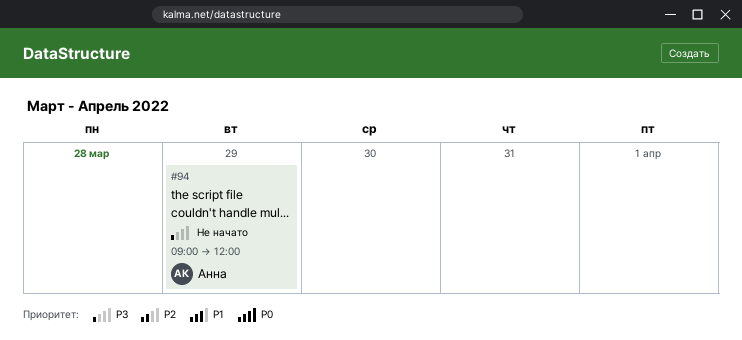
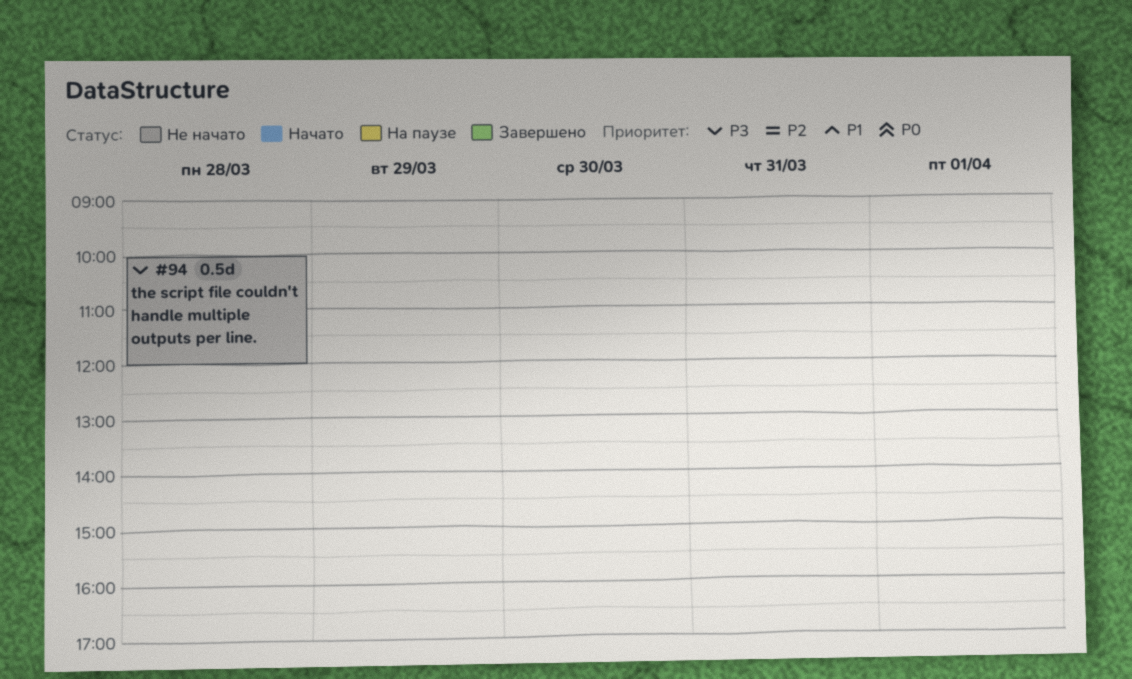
#94, day: Mar 29 -> Mar 28
#94, begins: 09:00 -> 10:00

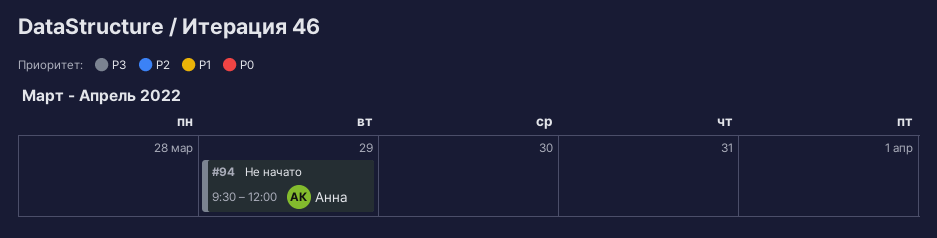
#94, day: Mar 28 -> Mar 29
#94, begins: 10:00 -> 09:30

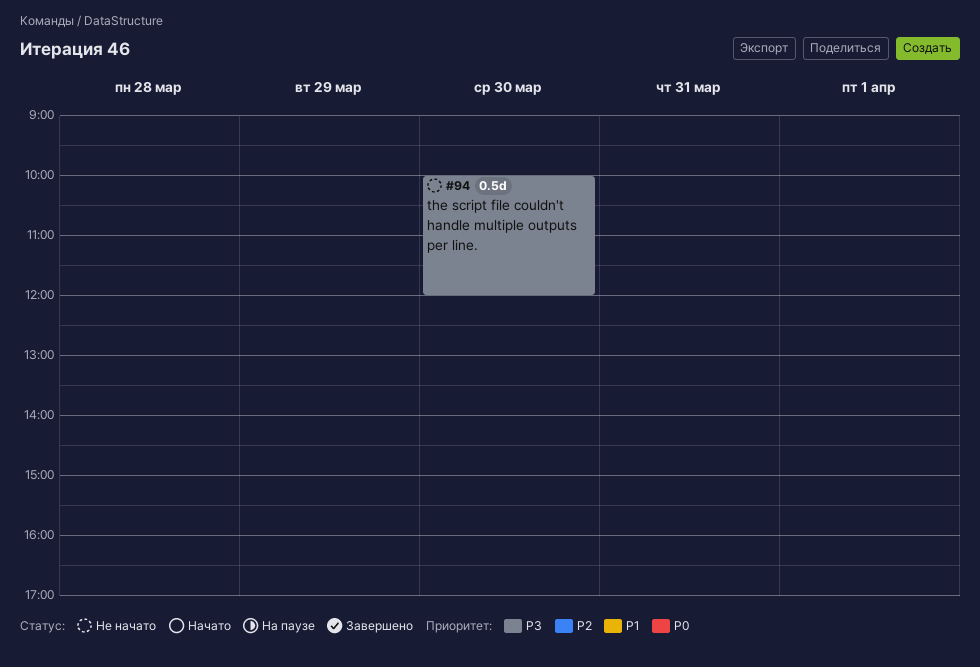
#94, day: Mar 29 -> Mar 30
#94, begins: 09:30 -> 10:00

